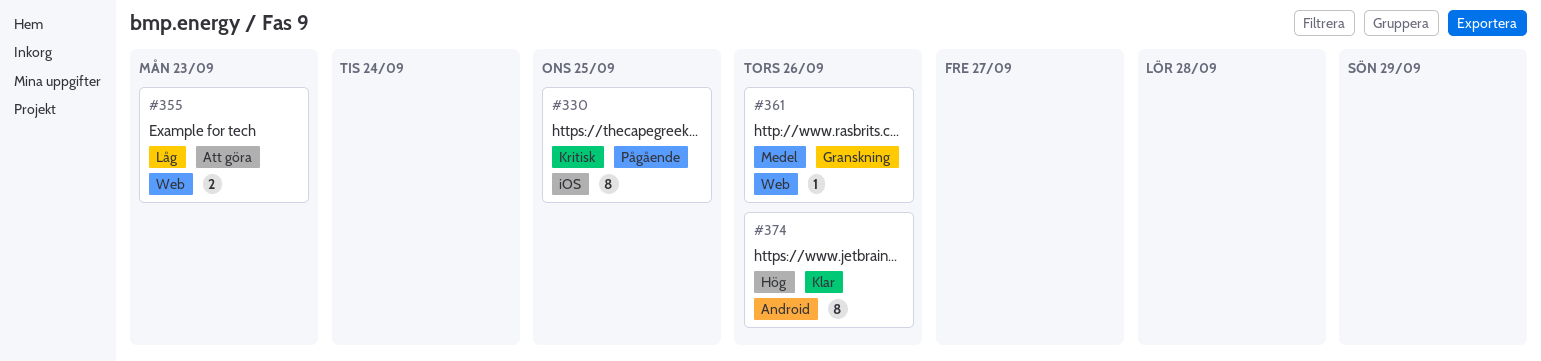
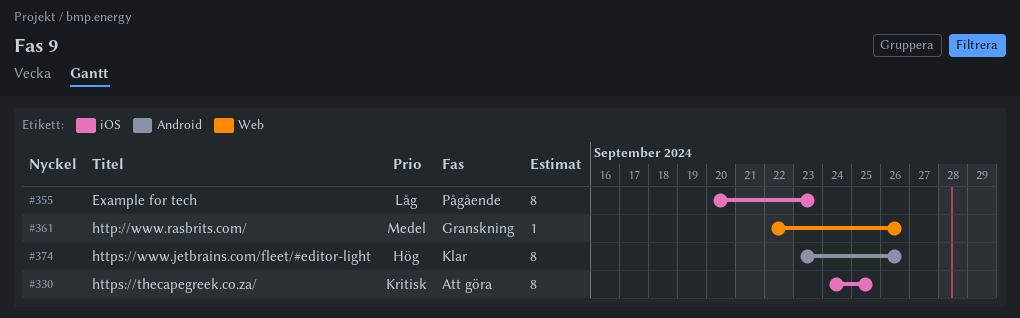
#330, status: Pågående -> Att göra
#355, status: Att göra -> Pågående
#355, label: Web -> iOS
#355, estimate: 2 -> 8

